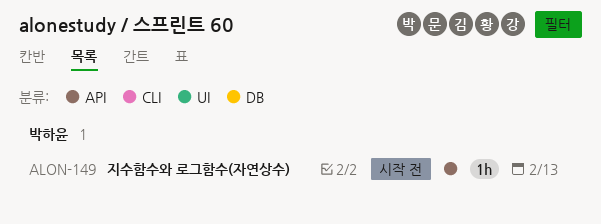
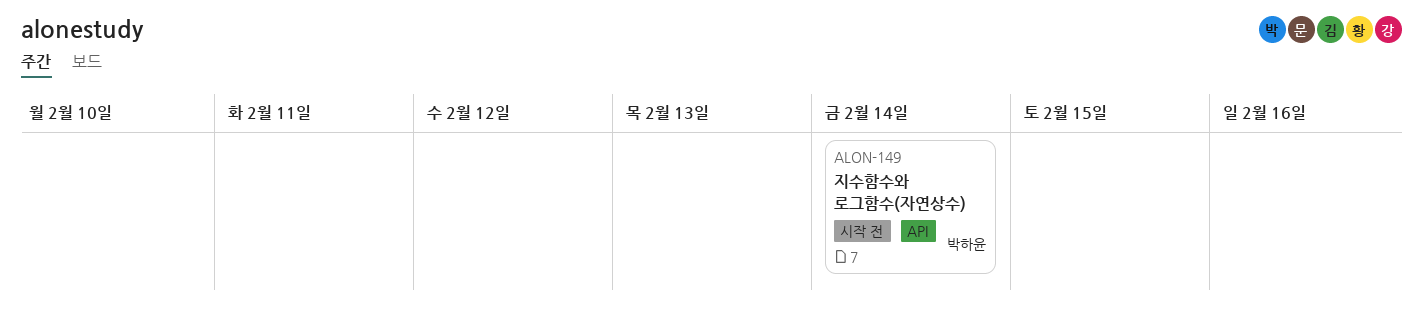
ALON-149, due: Feb 13 -> Feb 14

